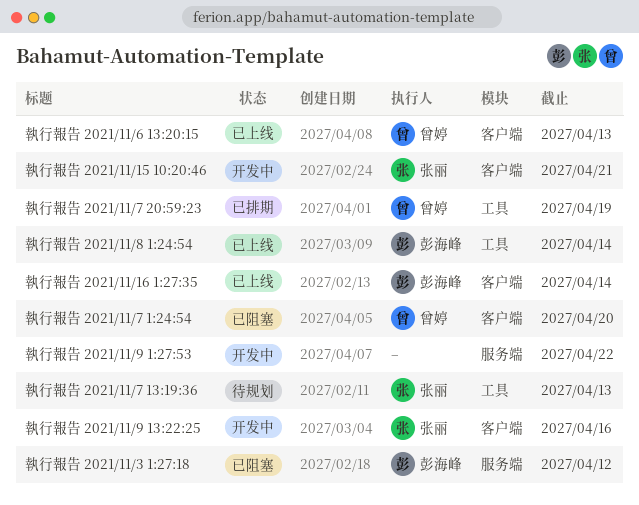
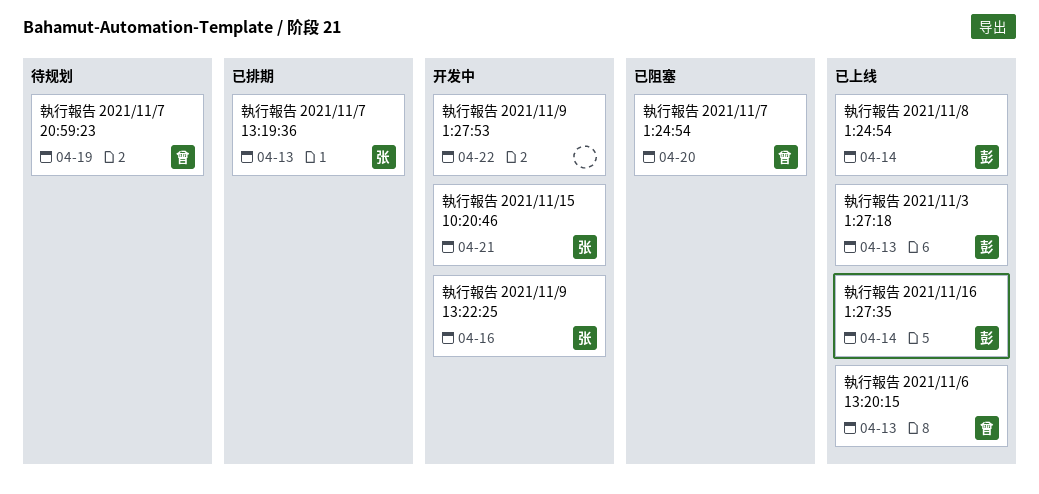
執行報告 2021/11/3 1:27:18, status: 已阻塞 -> 已上线
執行報告 2021/11/3 1:27:18, due: Apr 12 -> Apr 13
執行報告 2021/11/7 13:19:36, status: 待规划 -> 已排期
執行報告 2021/11/7 20:59:23, status: 已排期 -> 待规划

